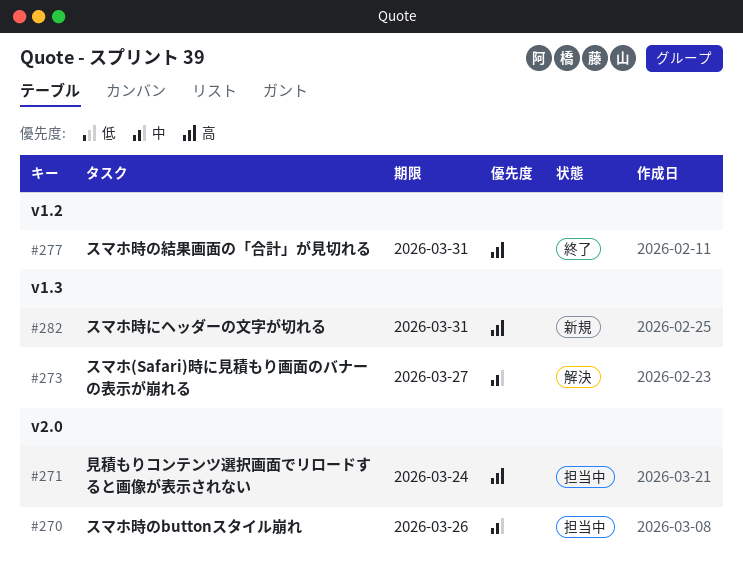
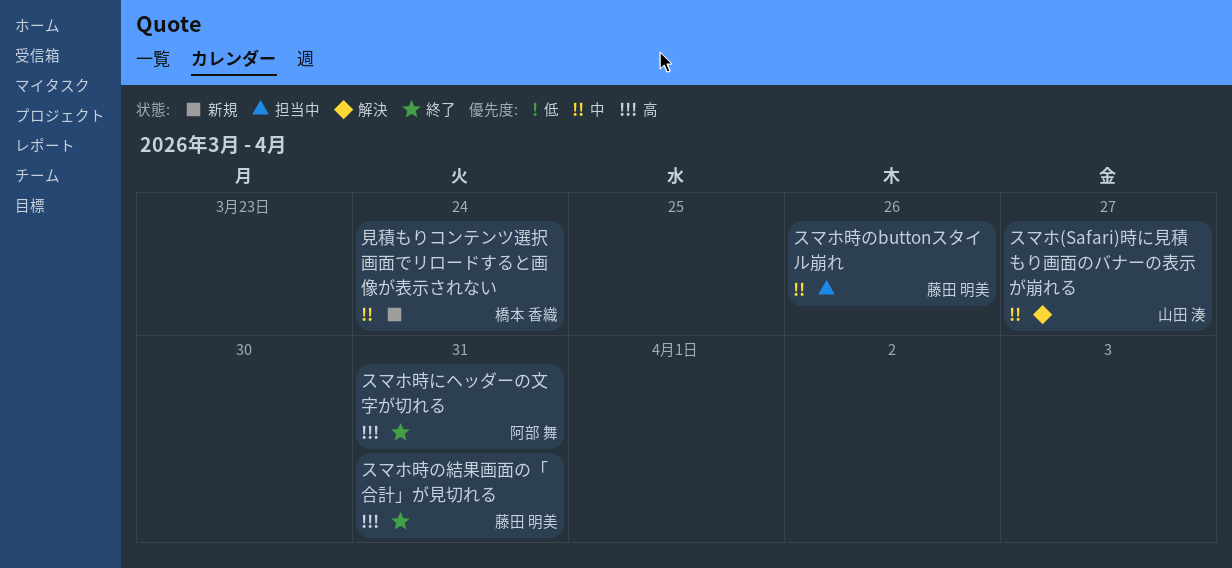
スマホ時にヘッダーの文字が切れる, status: 新規 -> 終了
見積もりコンテンツ選択画面でリロードすると画像が表示されない, status: 担当中 -> 新規
見積もりコンテンツ選択画面でリロードすると画像が表示されない, priority: 高 -> 中

